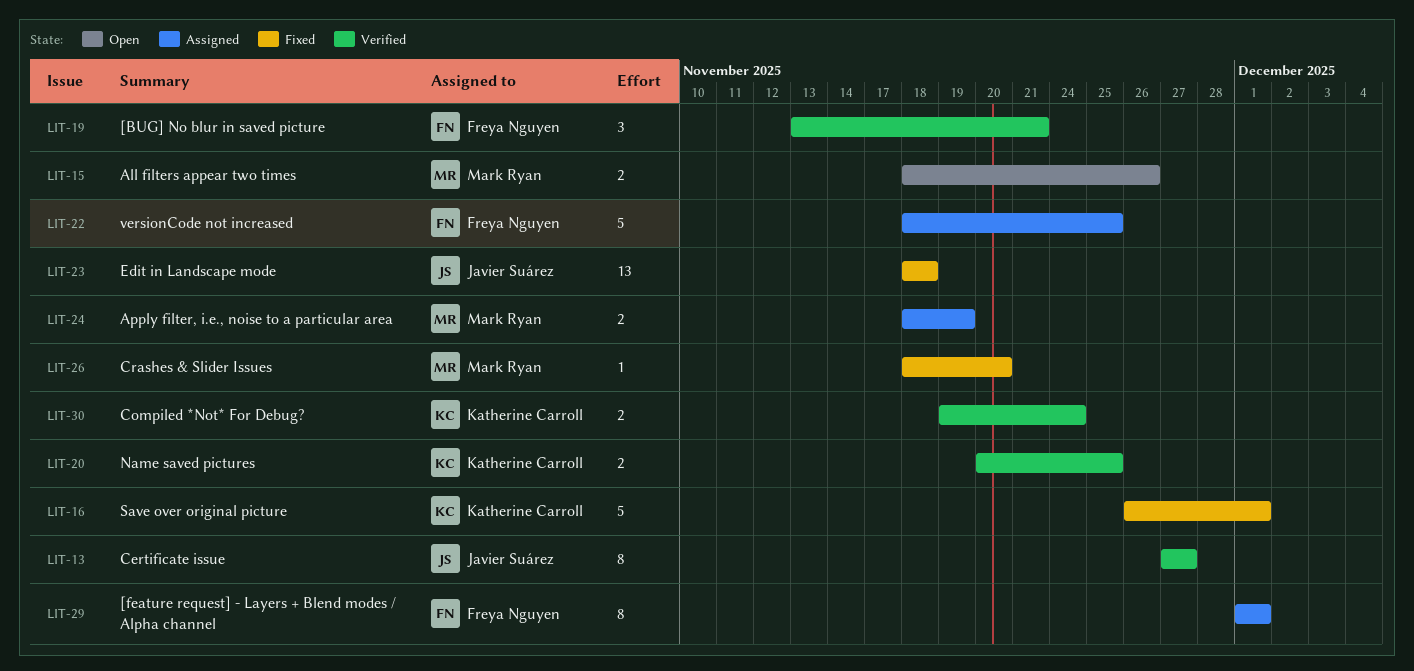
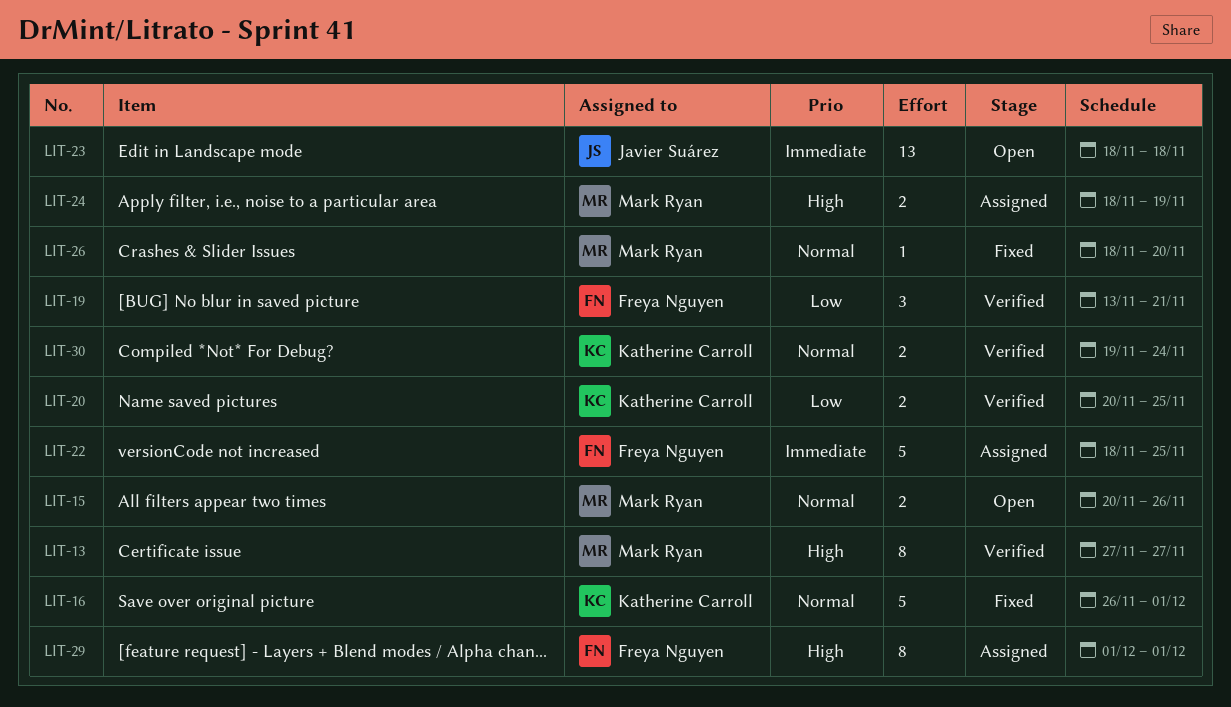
LIT-13, owner: Javier Suárez -> Mark Ryan
LIT-15, start: Nov 18 -> Nov 20
LIT-23, status: Fixed -> Open

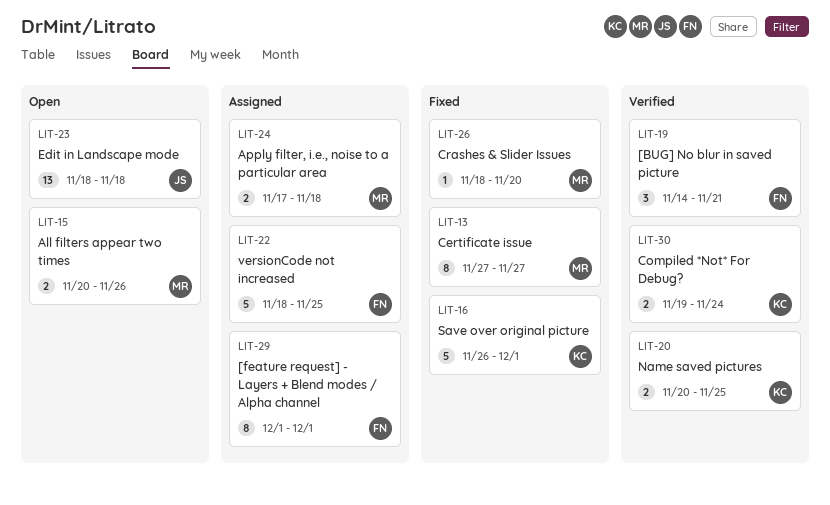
LIT-13, status: Verified -> Fixed
LIT-19, start: Nov 13 -> Nov 14
LIT-24, start: Nov 18 -> Nov 17
LIT-24, due: Nov 19 -> Nov 18

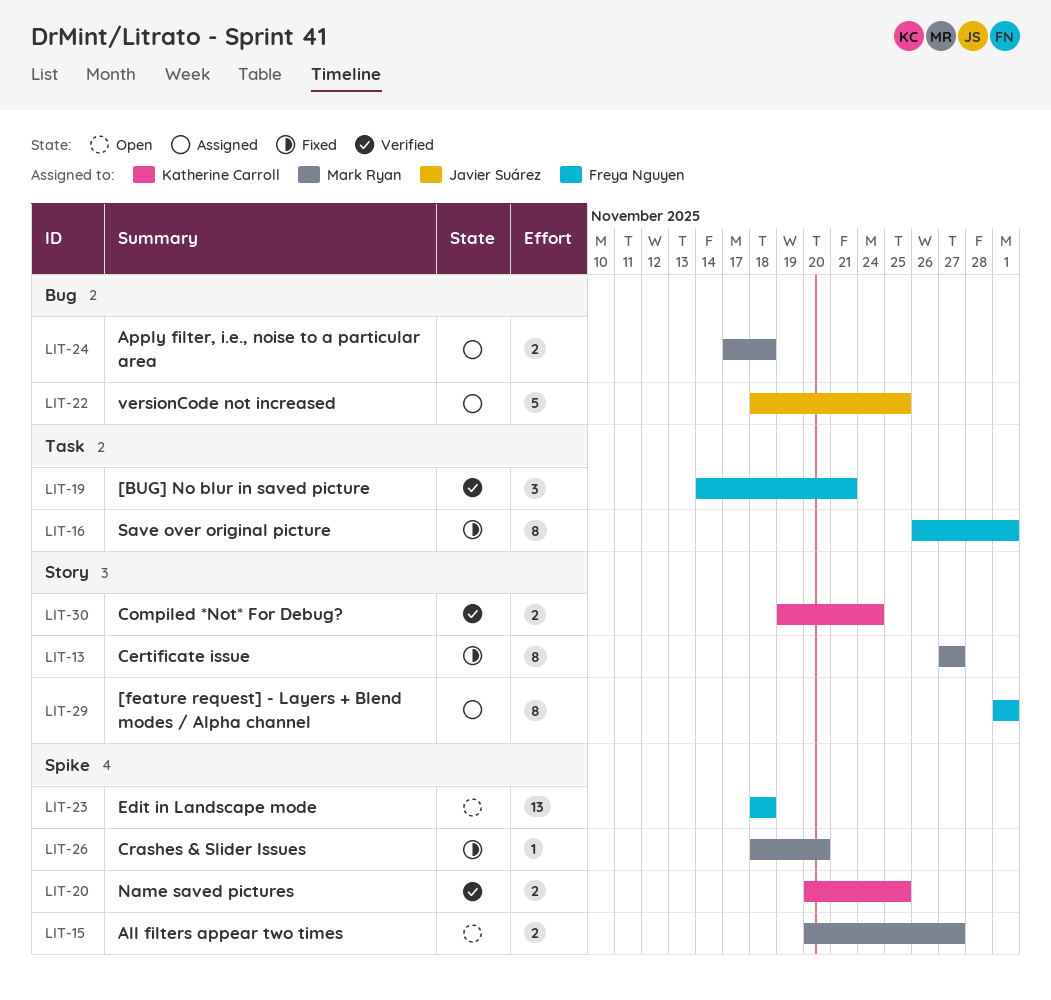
LIT-15, due: Nov 26 -> Nov 27
LIT-16, owner: Katherine Carroll -> Freya Nguyen
LIT-16, estimate: 5 -> 8
LIT-22, owner: Freya Nguyen -> Javier Suárez
LIT-23, owner: Javier Suárez -> Freya Nguyen

